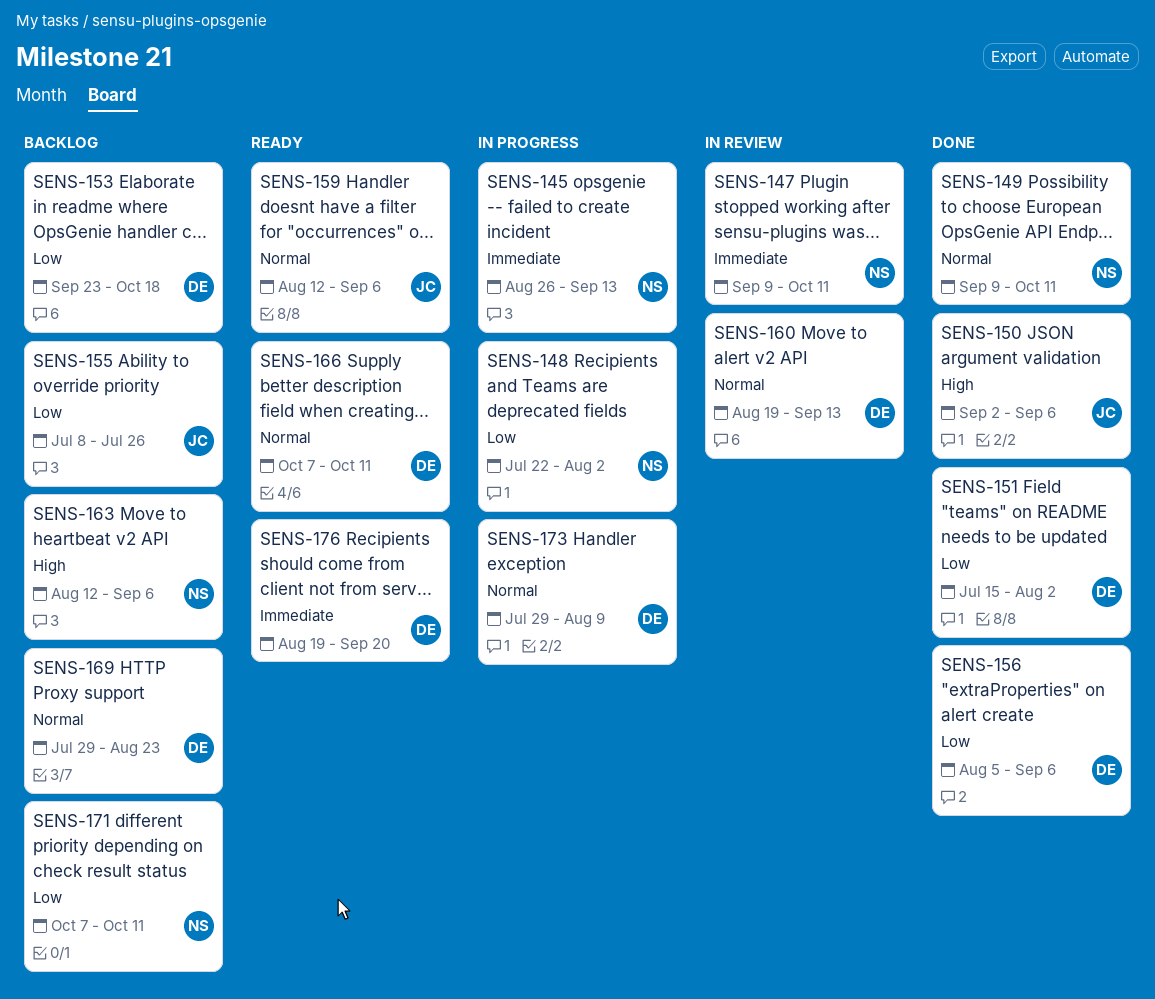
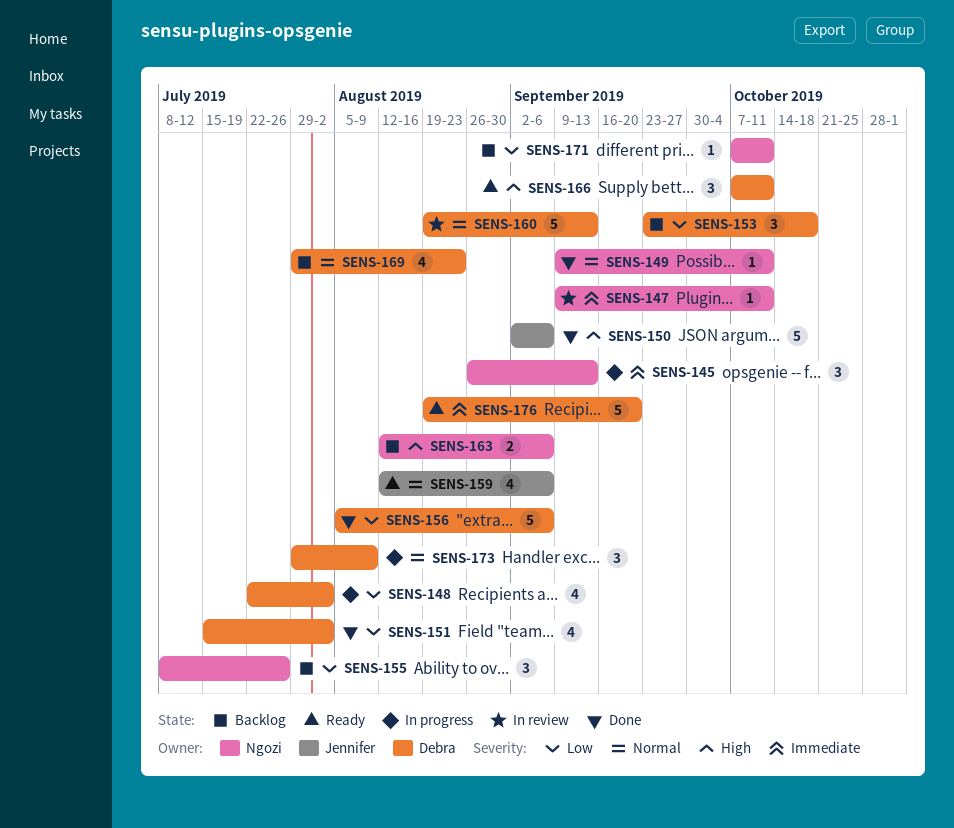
SENS-148, owner: Ngozi -> Debra
SENS-155, owner: Jennifer -> Ngozi
SENS-166, priority: Normal -> High

